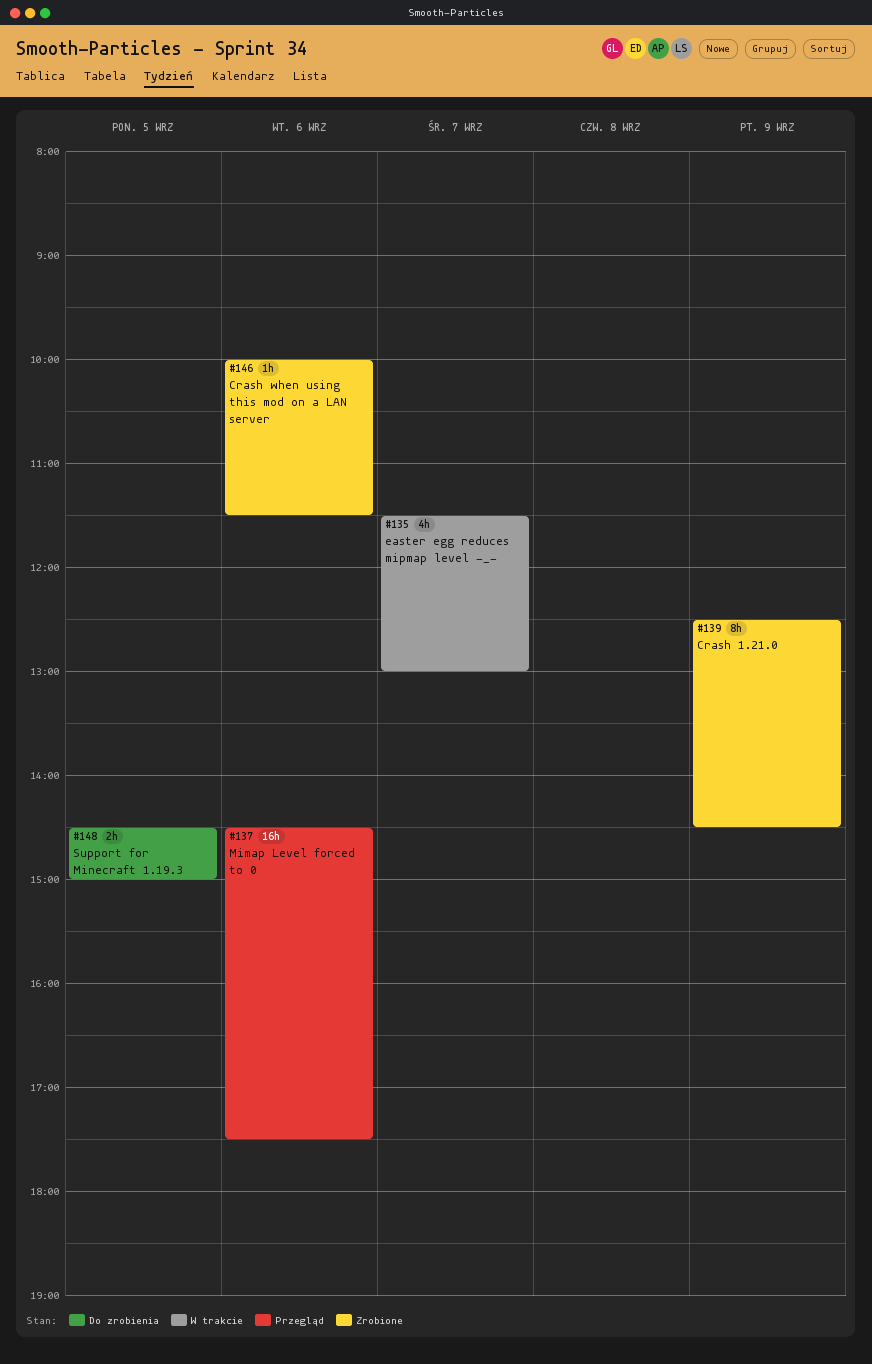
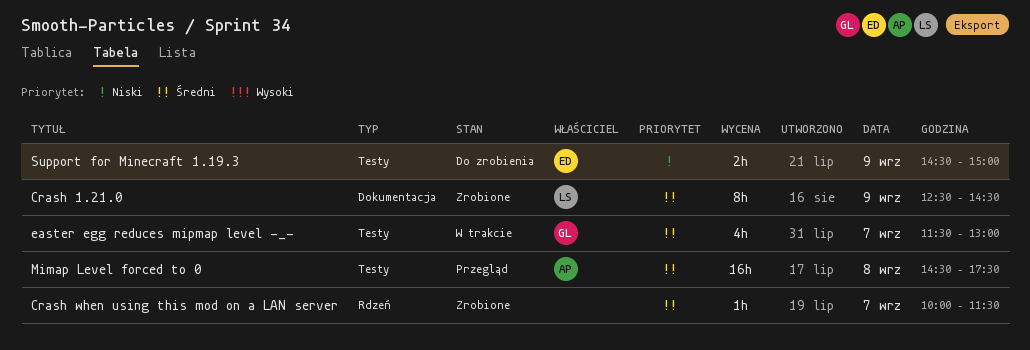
Crash when using this mod on a LAN server, day: Sep 6 -> Sep 7
Mimap Level forced to 0, day: Sep 6 -> Sep 8
Support for Minecraft 1.19.3, day: Sep 5 -> Sep 9

